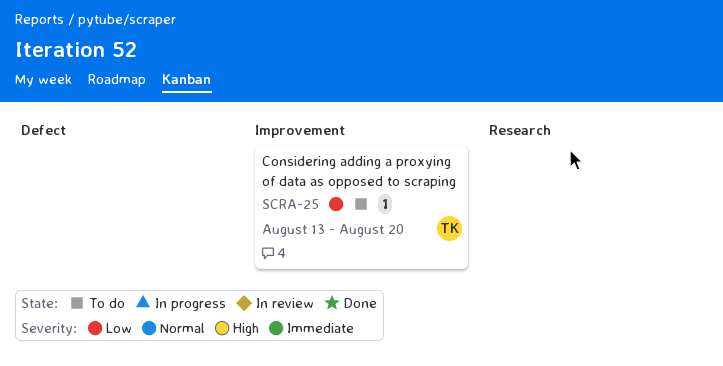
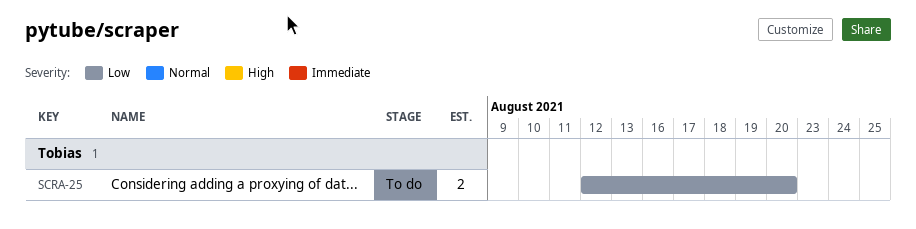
SCRA-25, estimate: 1 -> 2
SCRA-25, start: Aug 13 -> Aug 12

